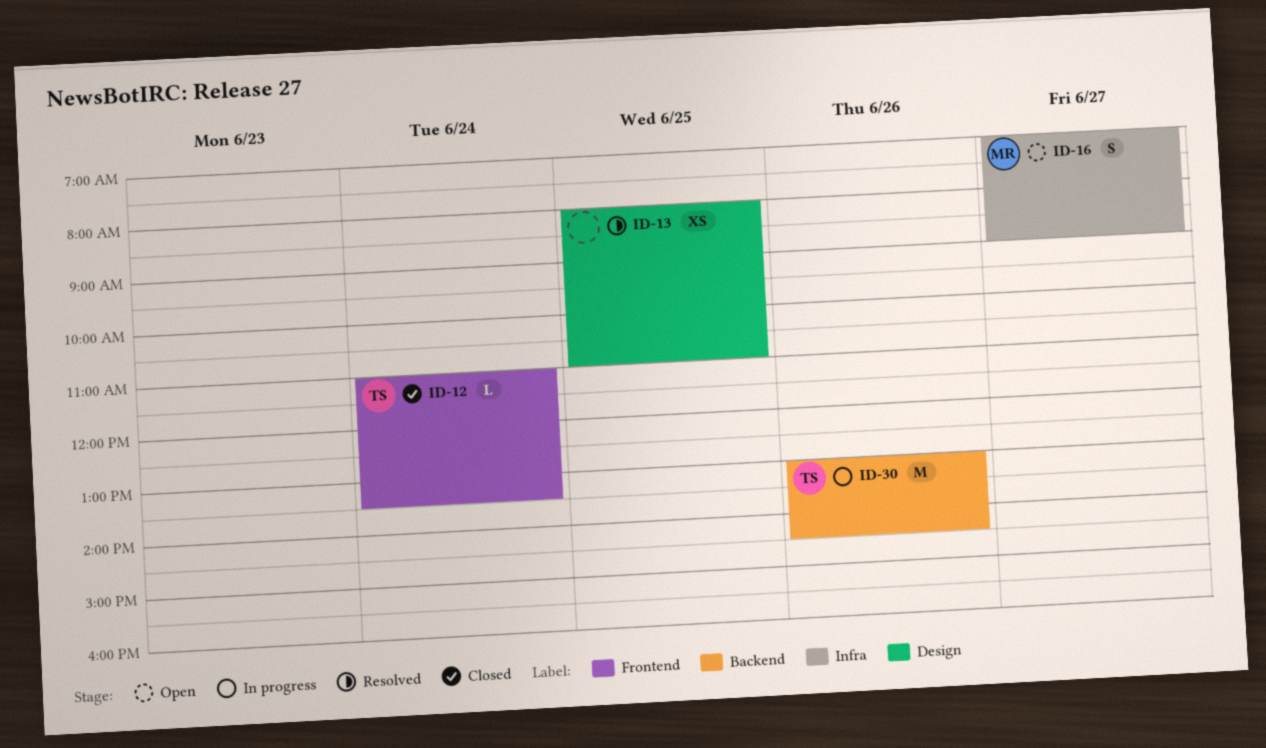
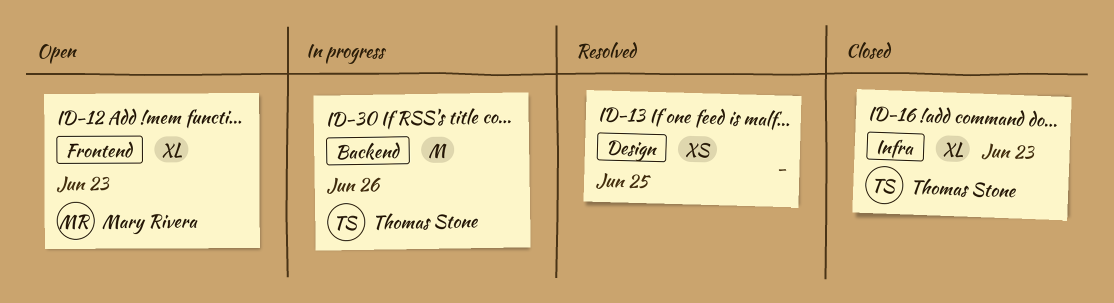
ID-12, status: Closed -> Open
ID-12, owner: Thomas Stone -> Mary Rivera
ID-12, estimate: L -> XL
ID-12, day: Jun 24 -> Jun 23
ID-16, status: Open -> Closed
ID-16, owner: Mary Rivera -> Thomas Stone
ID-16, estimate: S -> XL
ID-16, day: Jun 27 -> Jun 23

